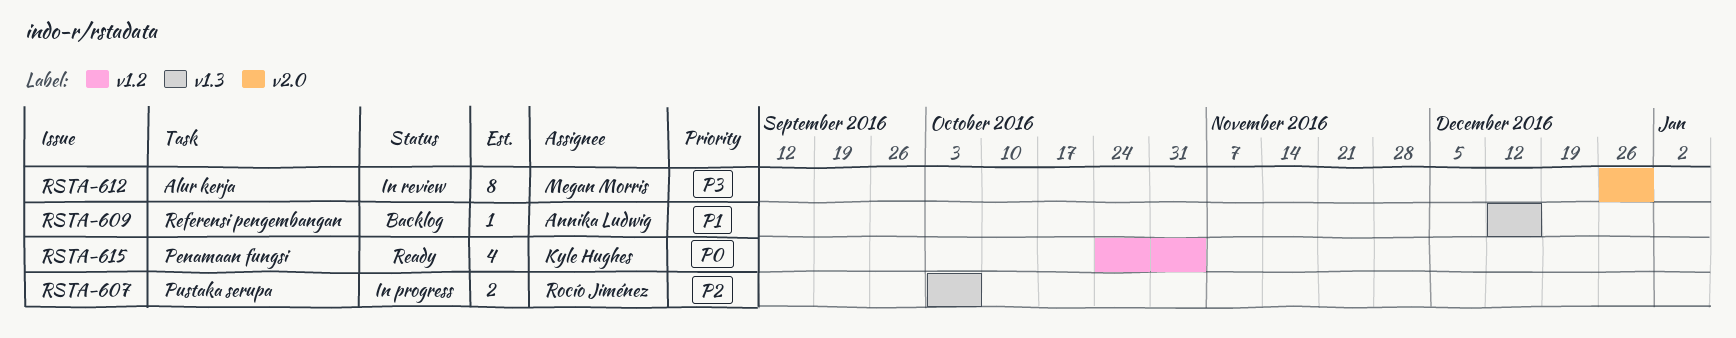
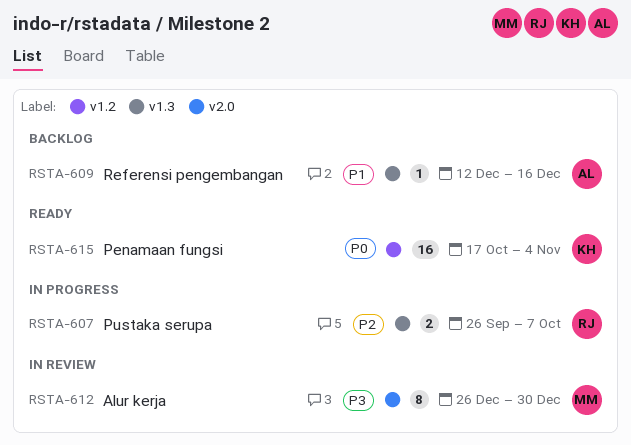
RSTA-607, start: Oct 3 -> Sep 26
RSTA-615, estimate: 4 -> 16
RSTA-615, start: Oct 24 -> Oct 17

